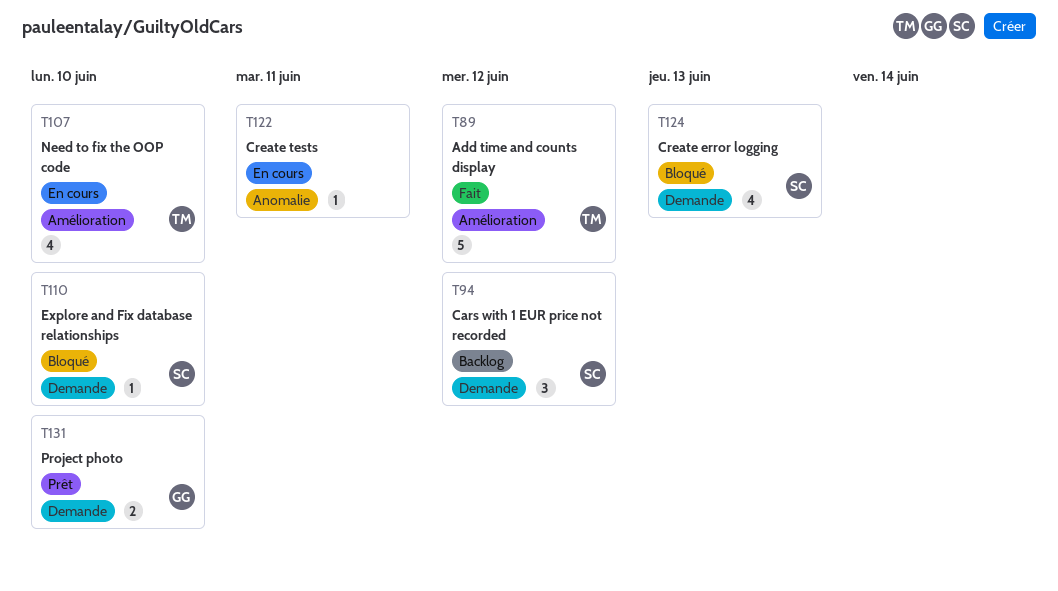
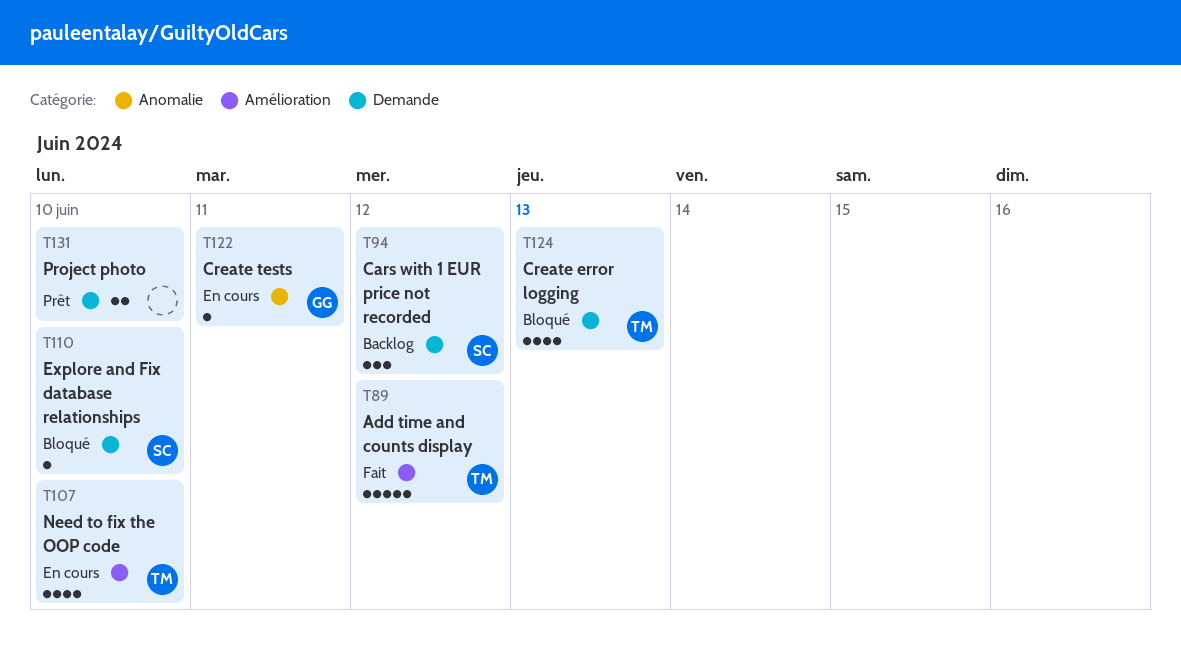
T122, owner: none -> GG
T124, owner: SC -> TM
T131, owner: GG -> none

